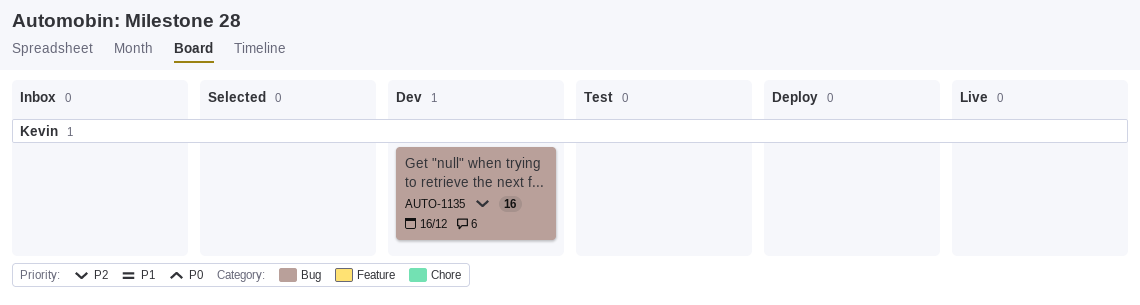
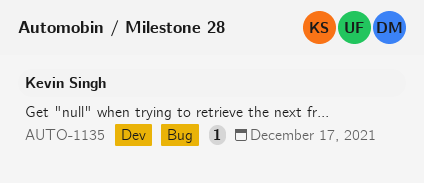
AUTO-1135, estimate: 16 -> 1
AUTO-1135, due: Dec 16 -> Dec 17

